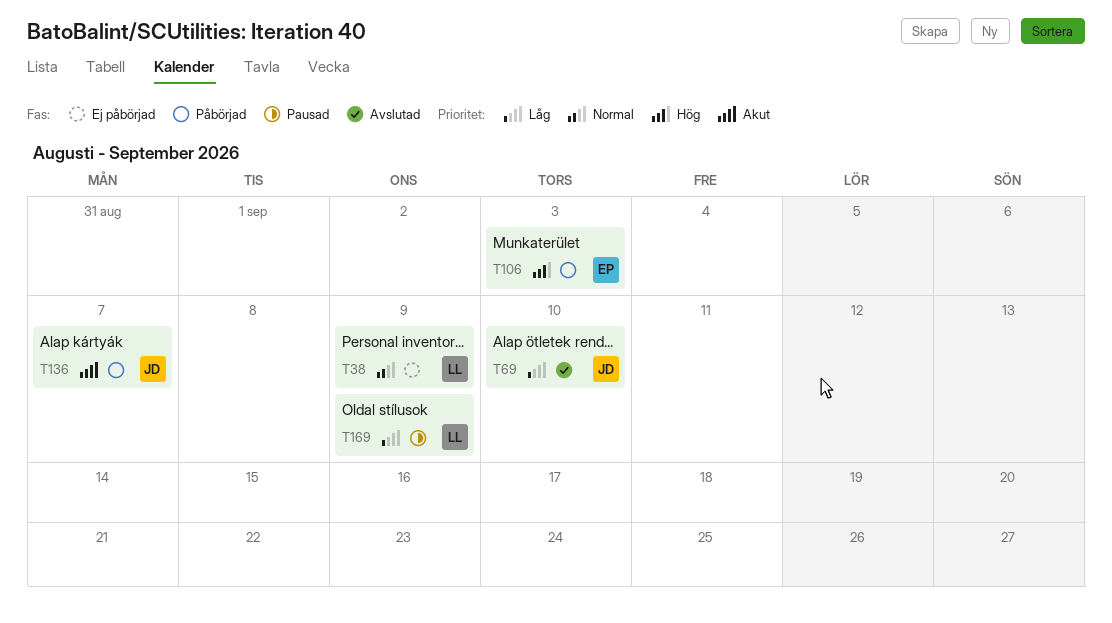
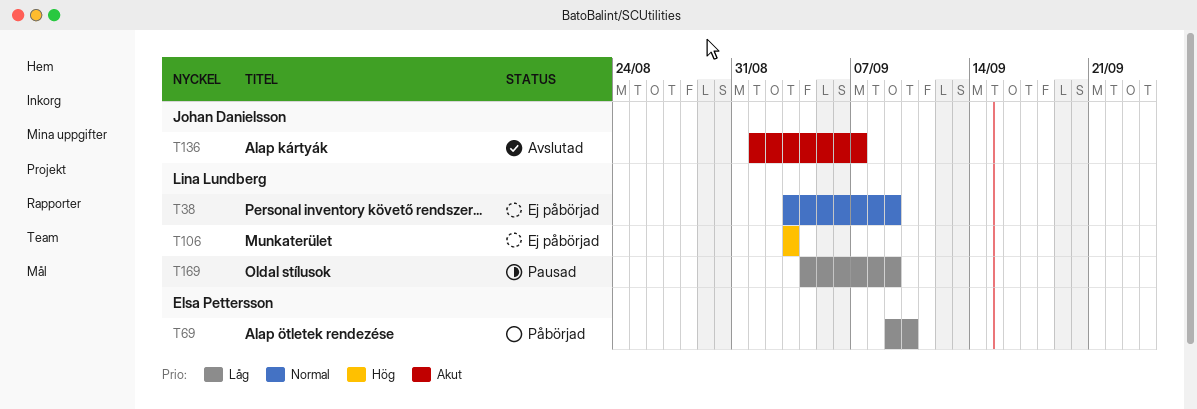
T69, status: Avslutad -> Påbörjad
T69, owner: Johan Danielsson -> Elsa Pettersson
T106, status: Påbörjad -> Ej påbörjad
T106, owner: Elsa Pettersson -> Lina Lundberg
T136, status: Påbörjad -> Avslutad

